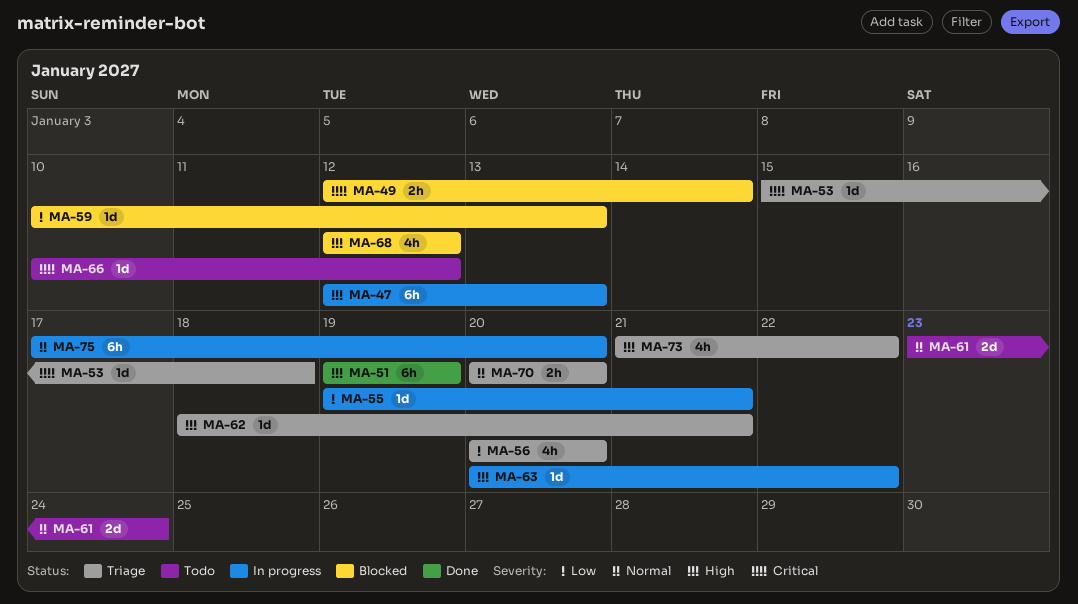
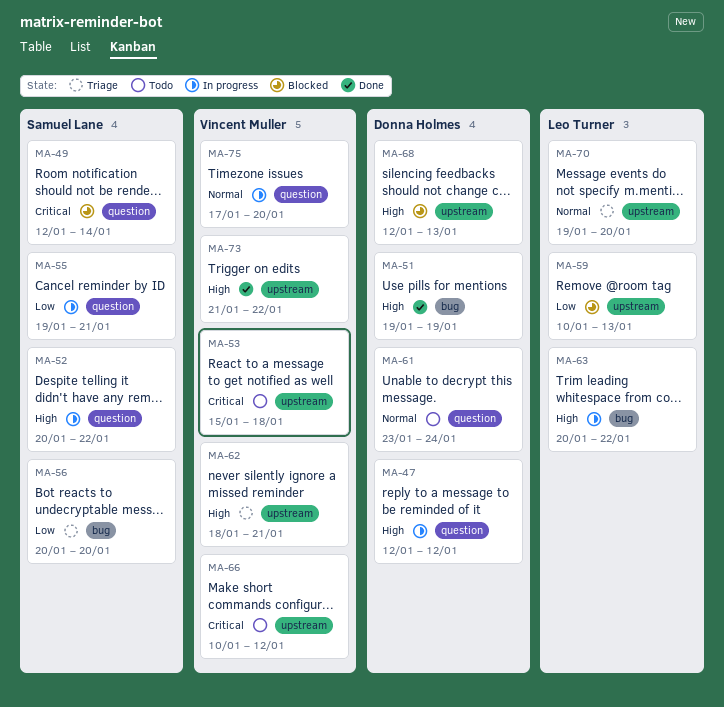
MA-47, due: Jan 13 -> Jan 12
MA-52: none -> present
MA-53, status: Triage -> Todo
MA-68, due: Jan 12 -> Jan 13
MA-70, start: Jan 20 -> Jan 19
MA-73, status: Triage -> Done

